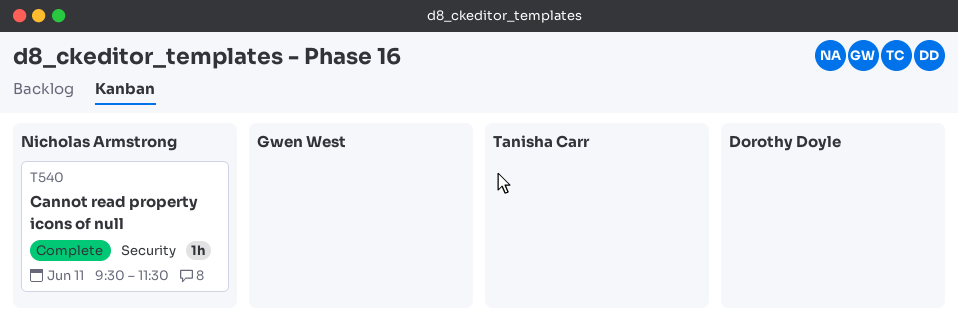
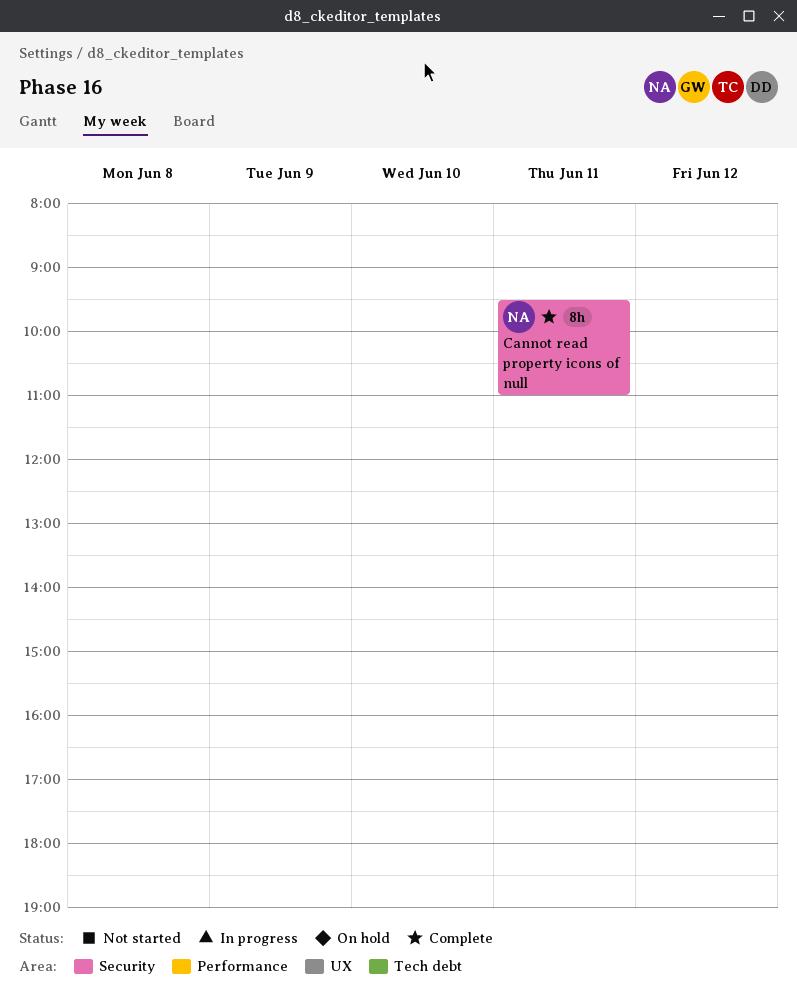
Cannot read property icons of null, estimate: 1h -> 8h
Cannot read property icons of null, ends: 11:30 -> 11:00

